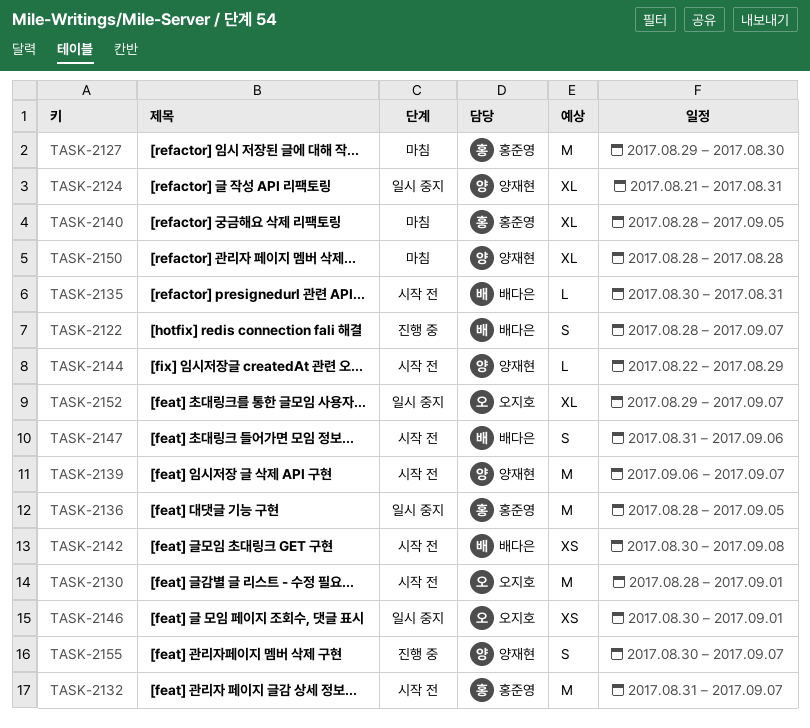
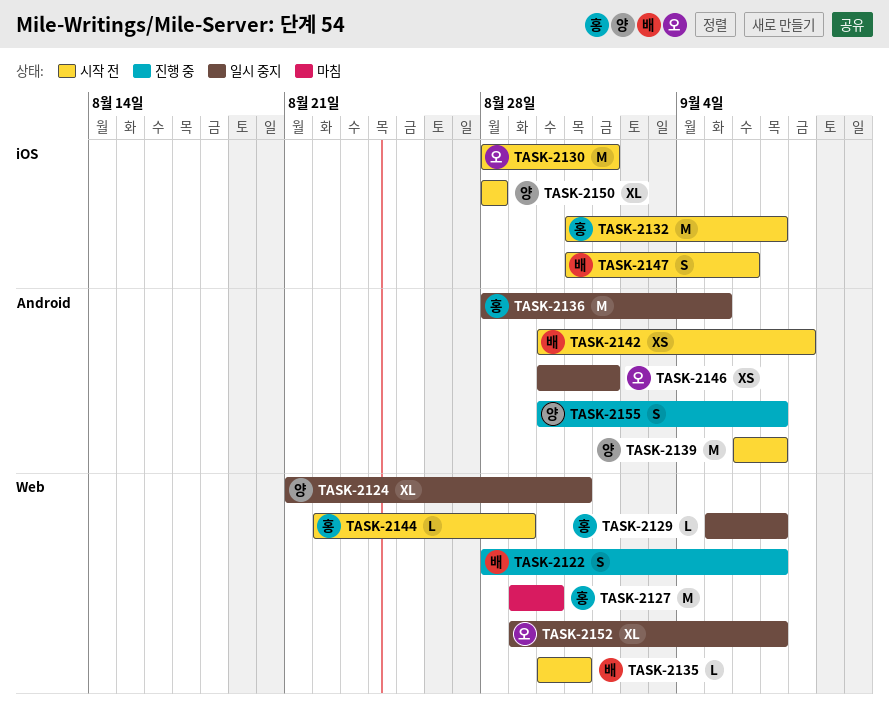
TASK-2129: none -> present
TASK-2140: present -> none
TASK-2144, owner: 양재현 -> 홍준영
TASK-2150, status: 마침 -> 시작 전

